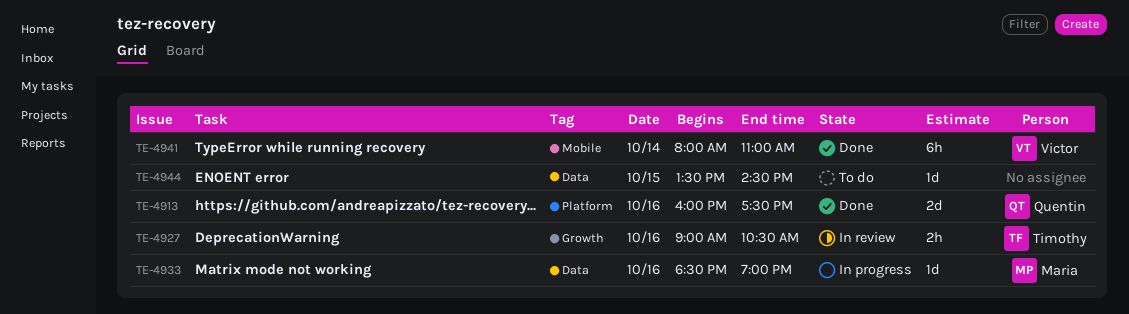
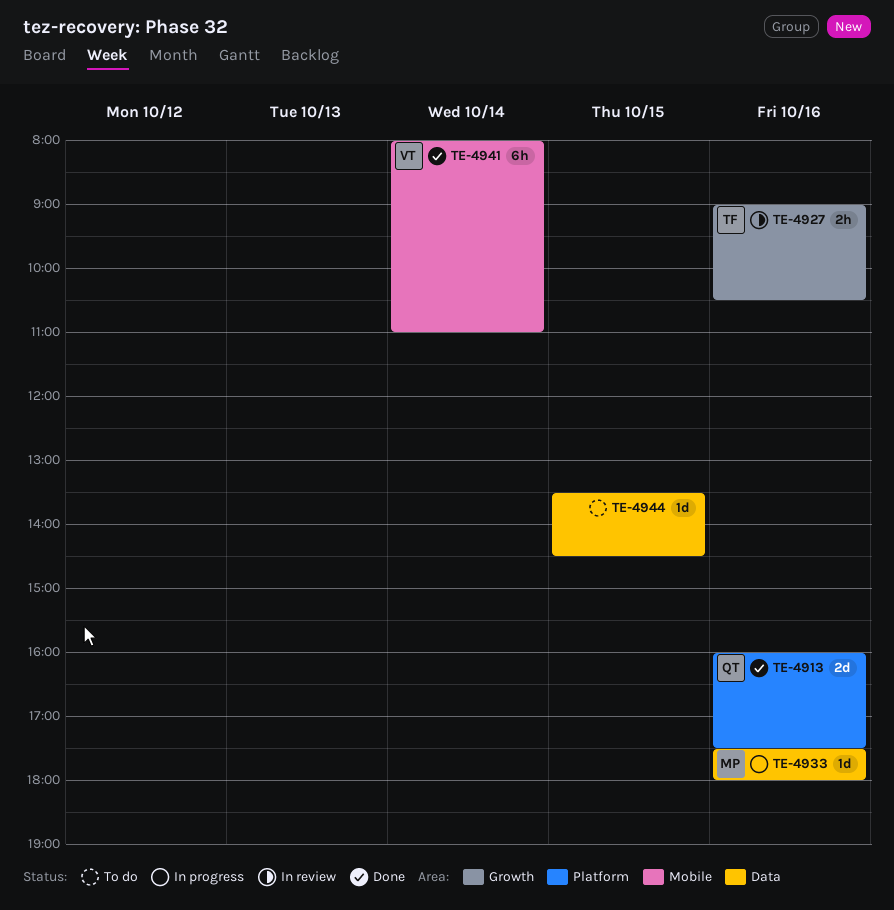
TE-4933, begins: 18:30 -> 17:30
TE-4933, ends: 19:00 -> 18:00

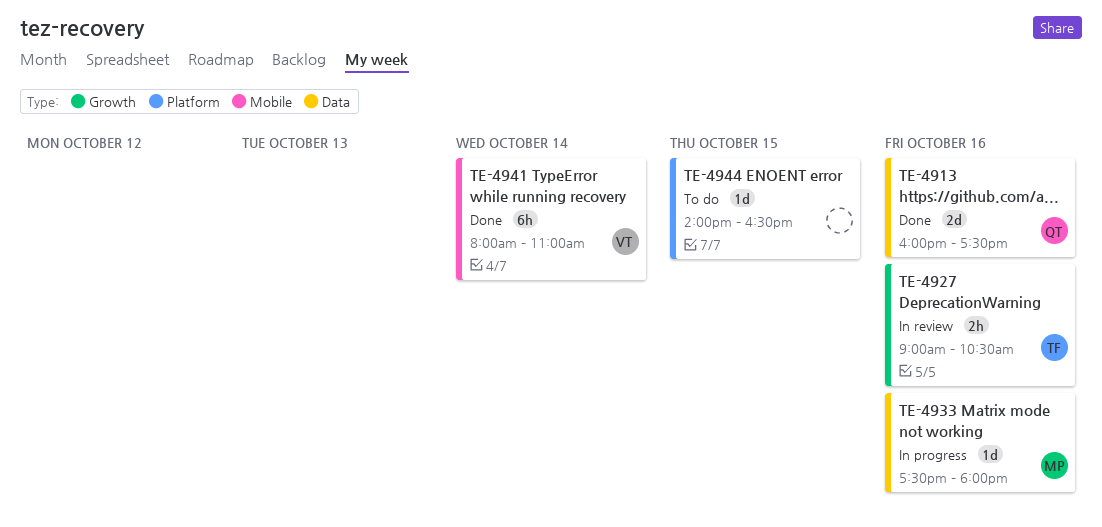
TE-4913, label: Platform -> Data
TE-4944, label: Data -> Platform
TE-4944, begins: 13:30 -> 14:00
TE-4944, ends: 14:30 -> 16:30

